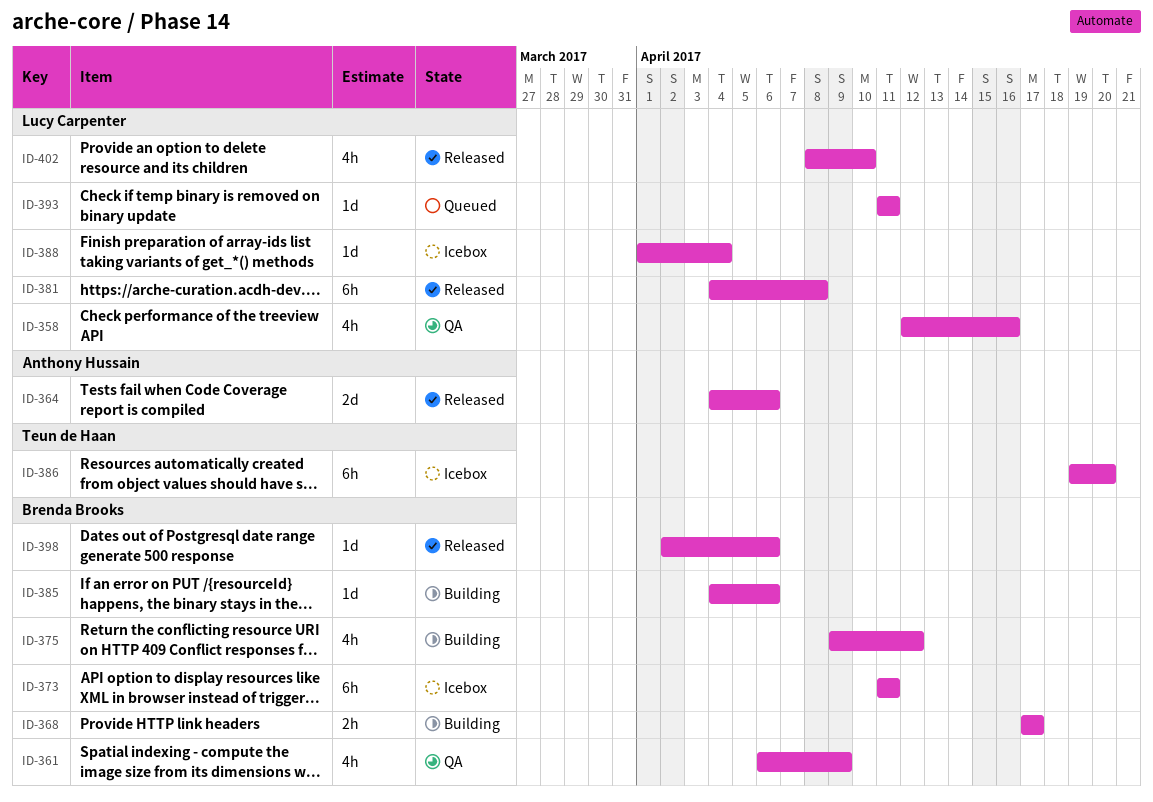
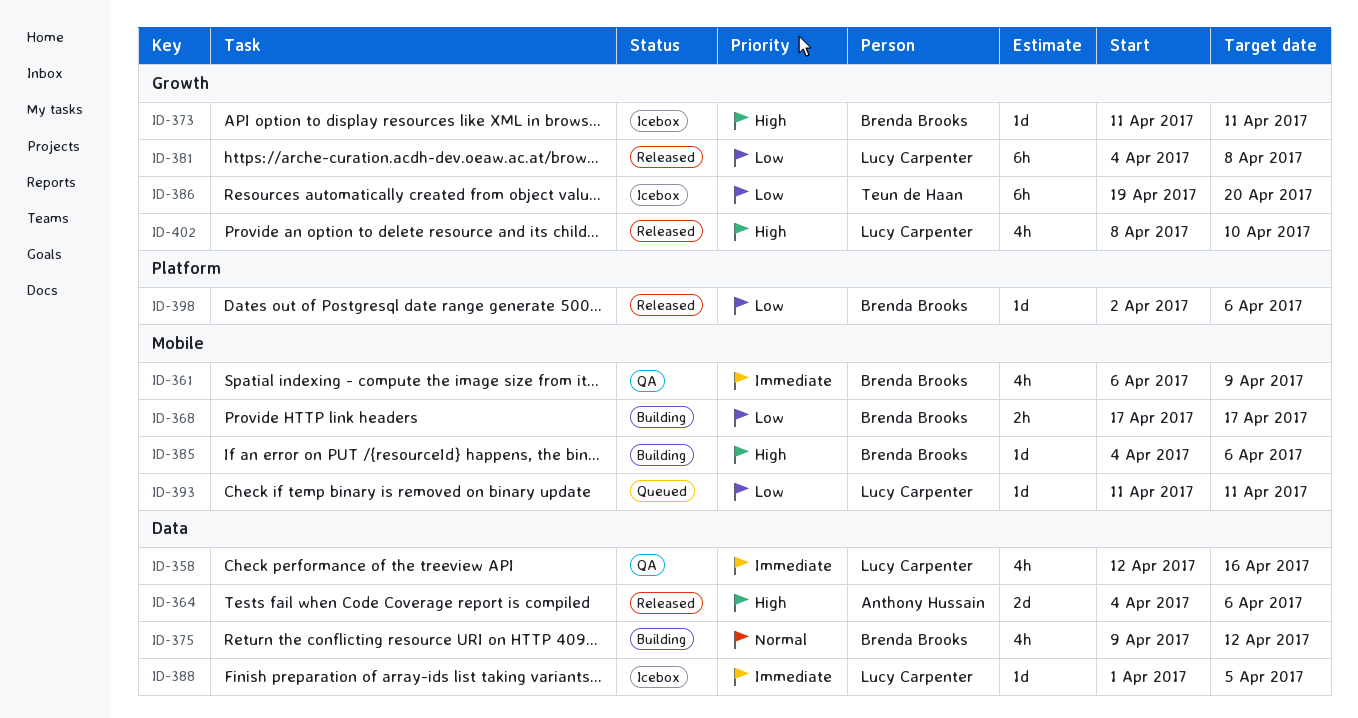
ID-373, estimate: 6h -> 1d
ID-388, due: Apr 4 -> Apr 5

